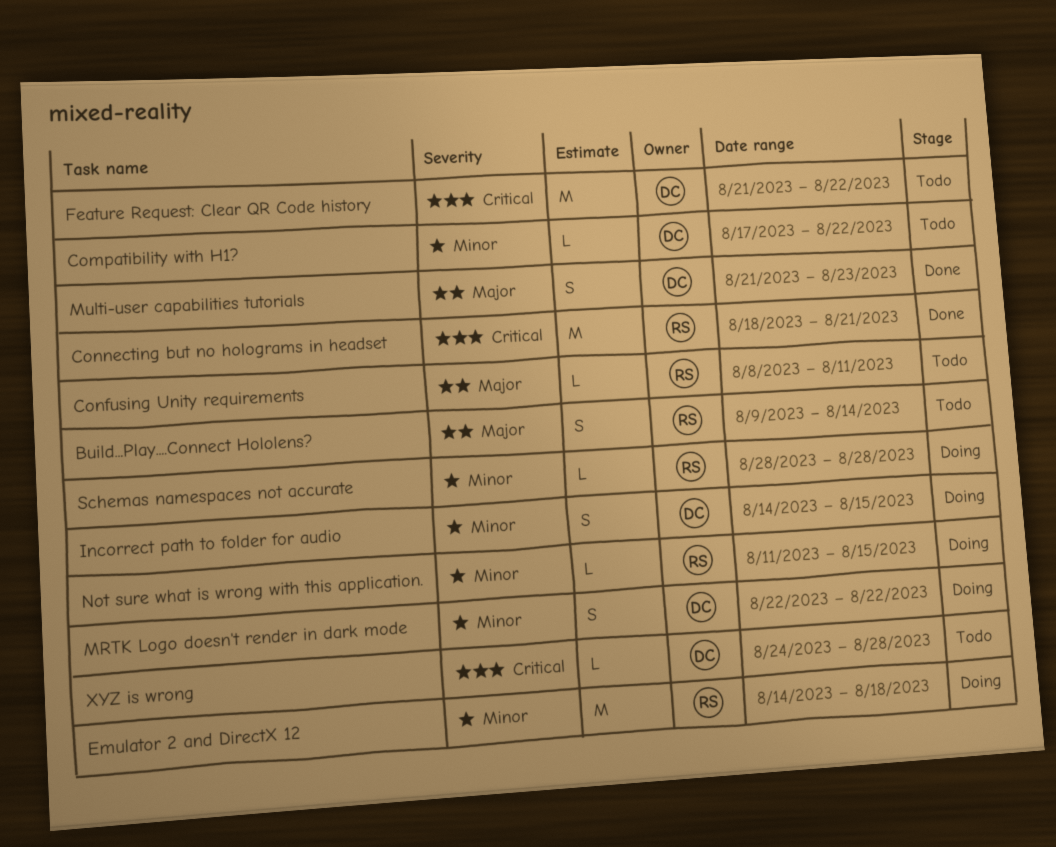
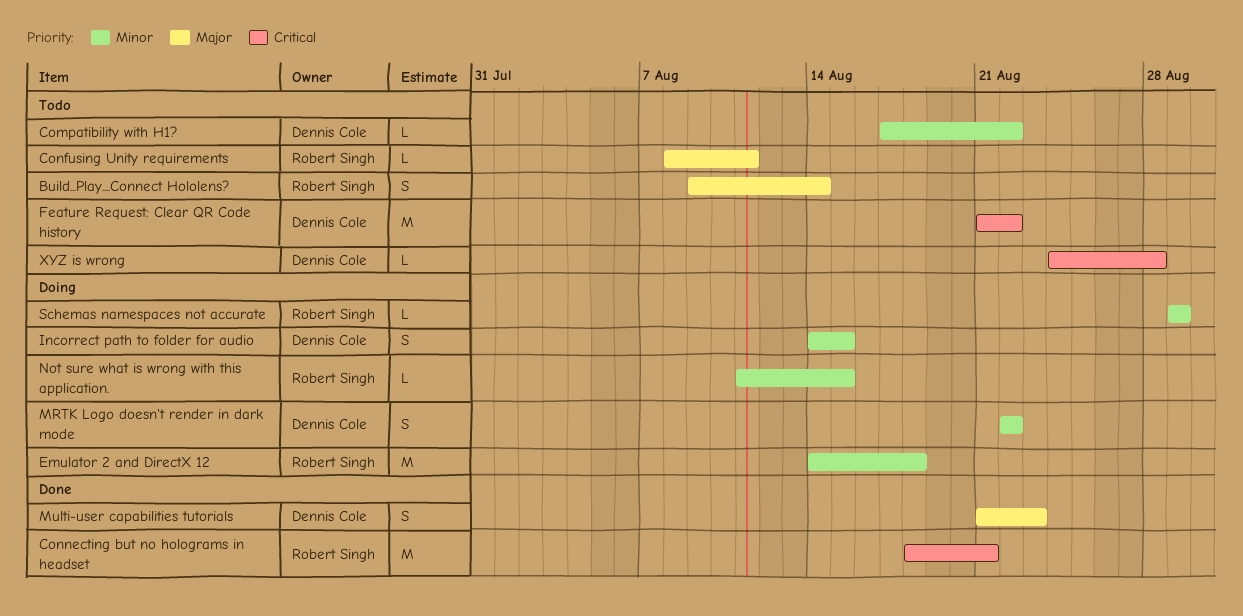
Schemas namespaces not accurate, start: Aug 28 -> Aug 29
Schemas namespaces not accurate, due: Aug 28 -> Aug 29

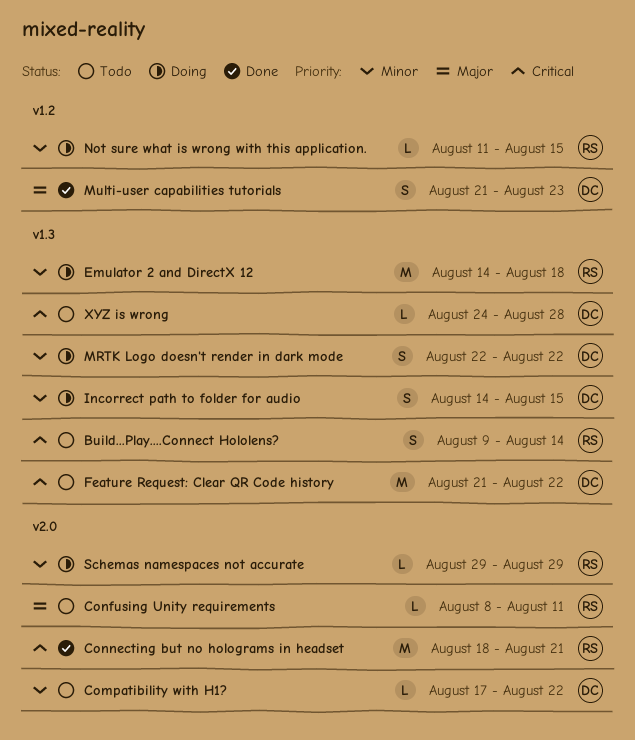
Build...Play....Connect Hololens?, priority: Major -> Critical

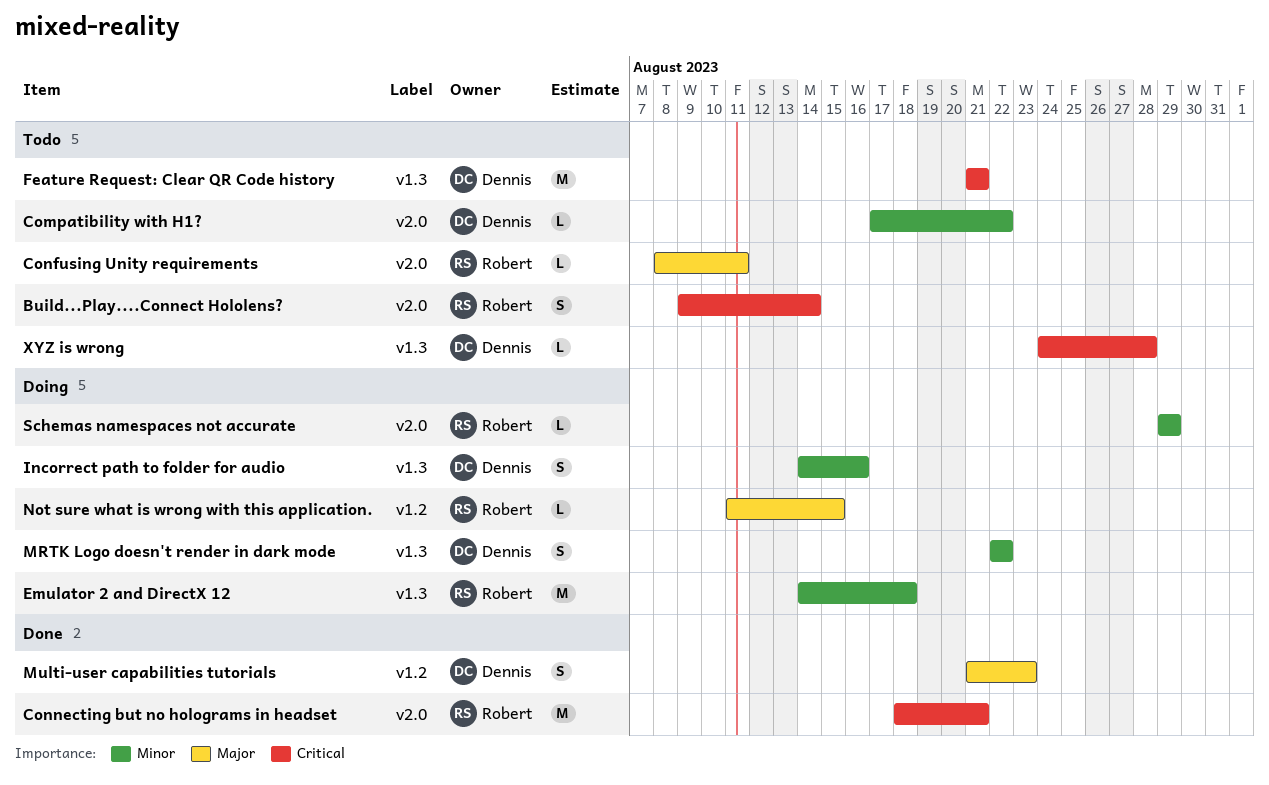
Build...Play....Connect Hololens?, label: v1.3 -> v2.0
Feature Request: Clear QR Code history, due: Aug 22 -> Aug 21
Incorrect path to folder for audio, due: Aug 15 -> Aug 16
Not sure what is wrong with this application., priority: Minor -> Major

